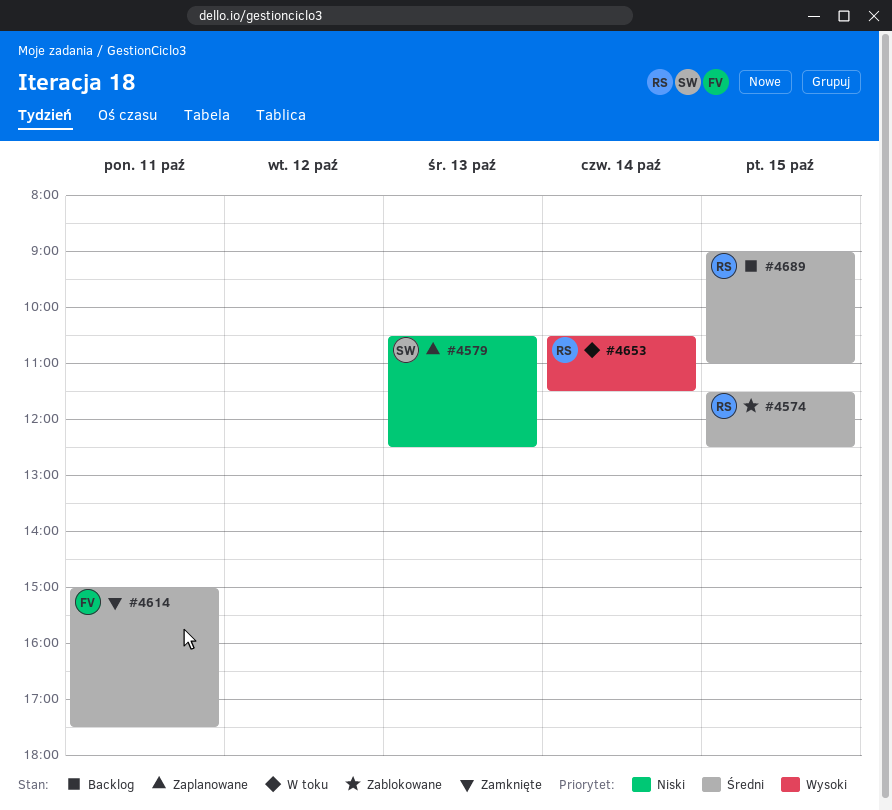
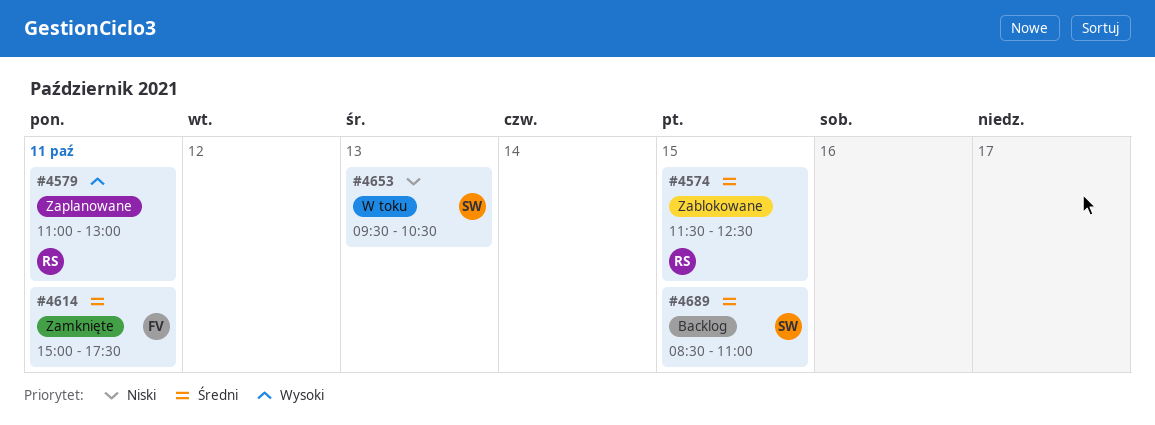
#4579, owner: SW -> RS
#4579, priority: Niski -> Wysoki
#4579, day: Oct 13 -> Oct 11
#4579, begins: 10:30 -> 11:00
#4579, ends: 12:30 -> 13:00
#4653, owner: RS -> SW
#4653, priority: Wysoki -> Niski
#4653, day: Oct 14 -> Oct 13
#4653, begins: 10:30 -> 09:30
#4653, ends: 11:30 -> 10:30
#4689, owner: RS -> SW
#4689, begins: 09:00 -> 08:30

